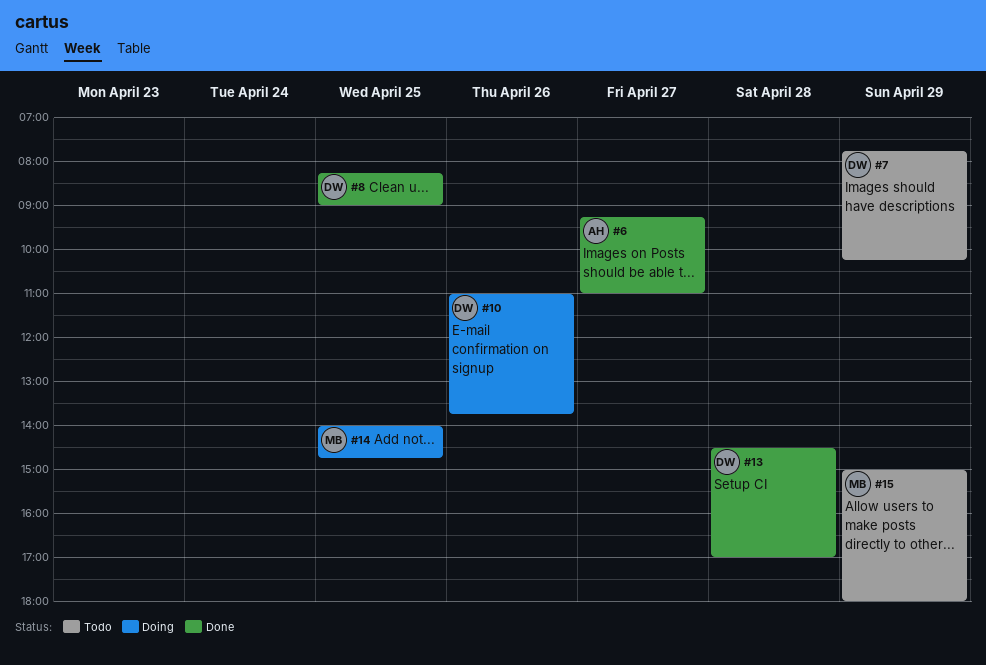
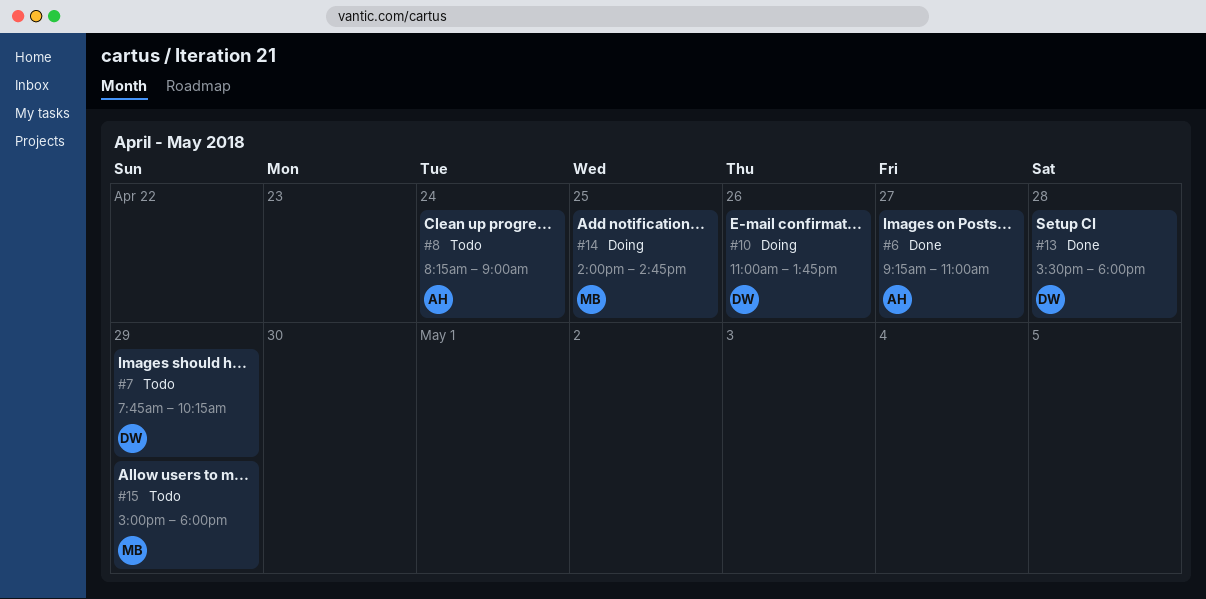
#8, status: Done -> Todo
#8, owner: DW -> AH
#8, day: Apr 25 -> Apr 24
#13, begins: 14:30 -> 15:30
#13, ends: 17:00 -> 18:00

